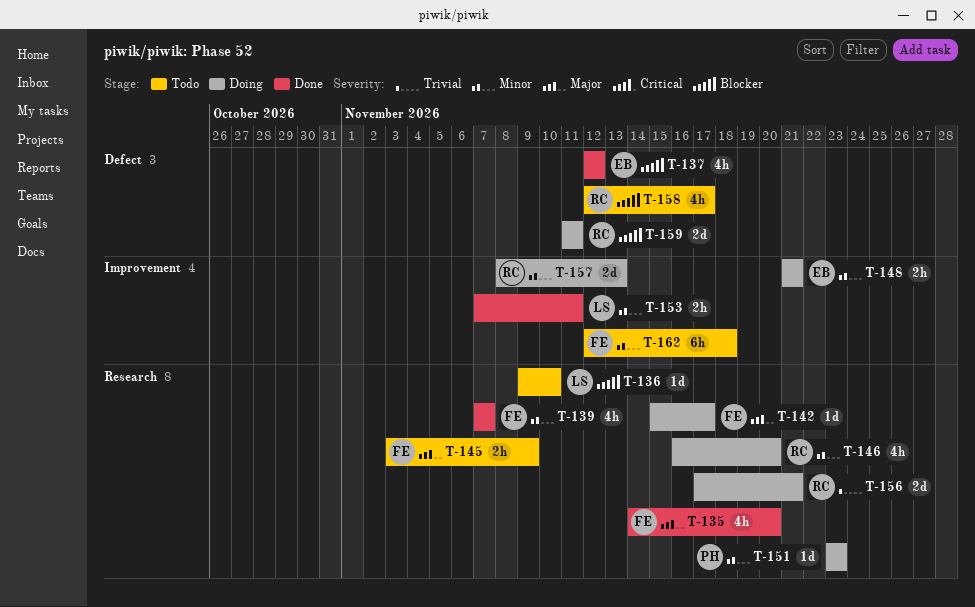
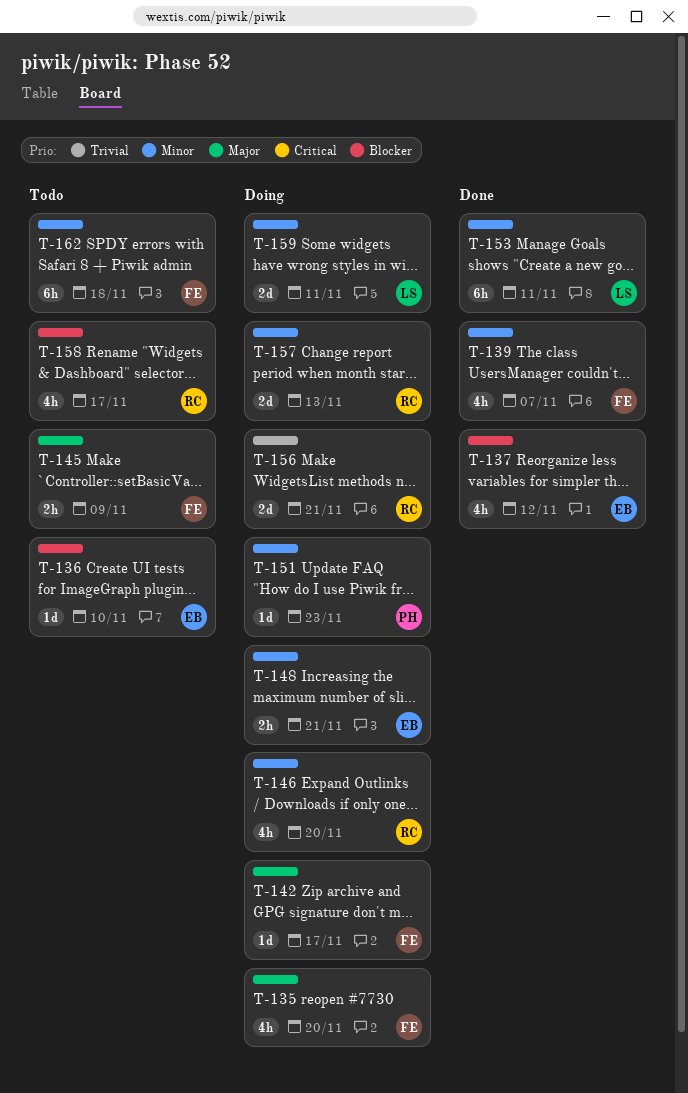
T-135, status: Done -> Doing
T-136, owner: LS -> EB
T-153, estimate: 2h -> 6h
T-159, owner: RC -> LS
T-159, priority: Blocker -> Minor

